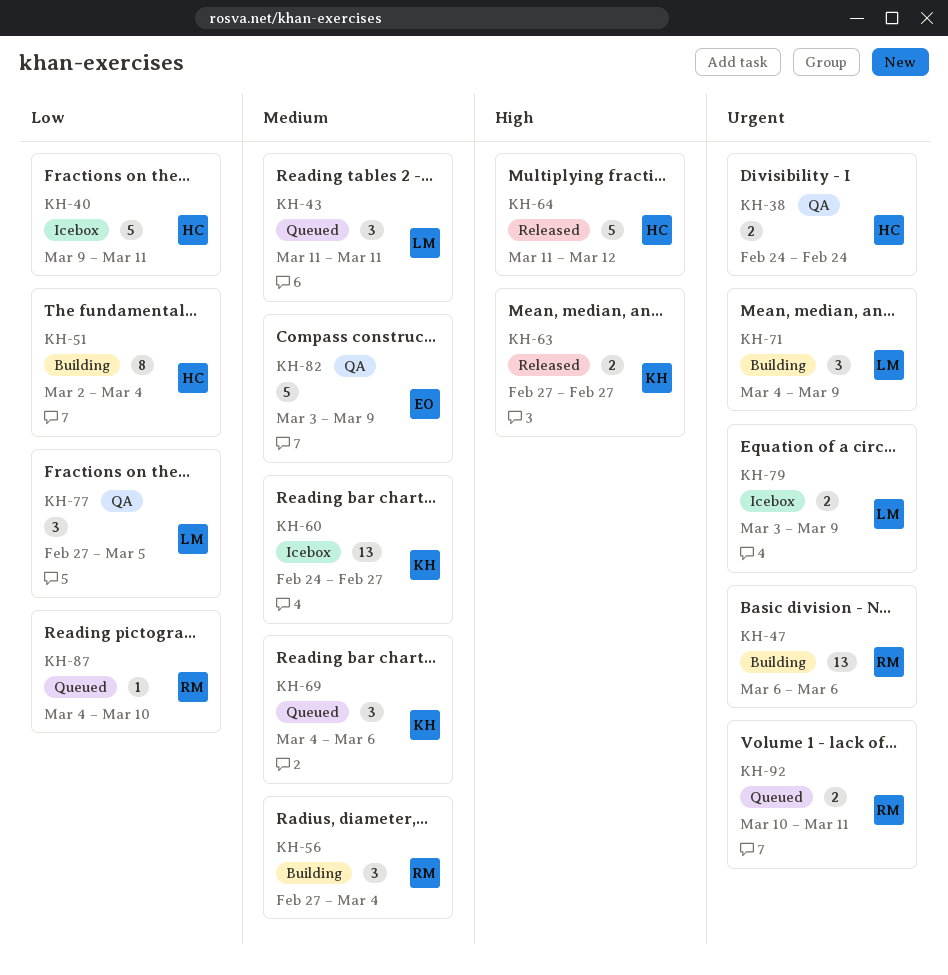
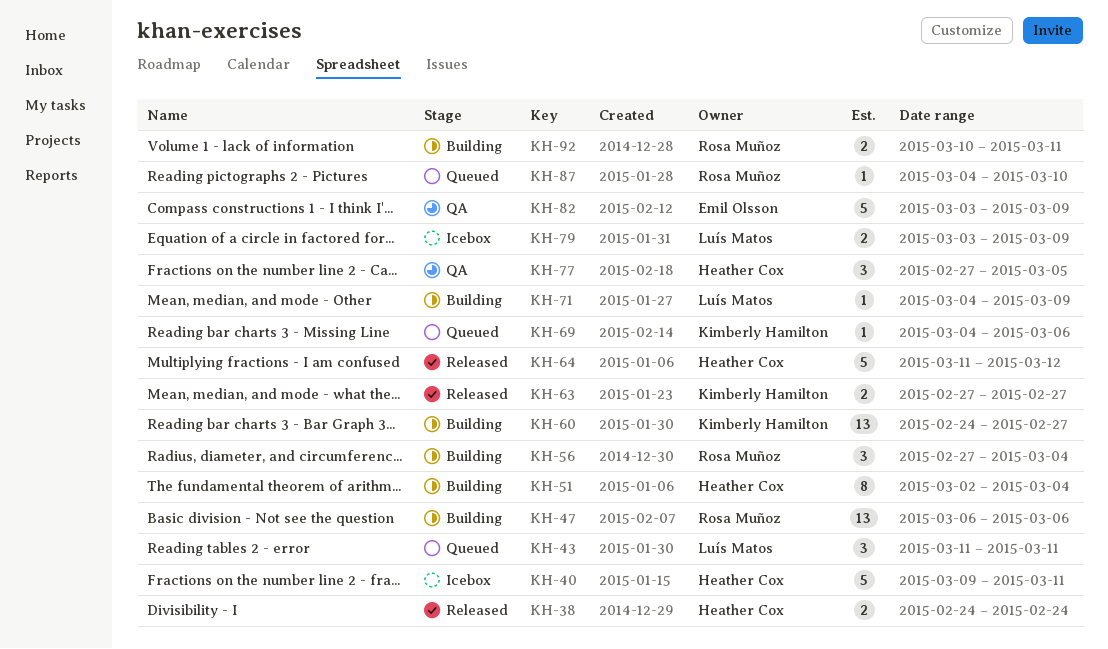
KH-38, status: QA -> Released
KH-60, status: Icebox -> Building
KH-69, estimate: 3 -> 1
KH-71, estimate: 3 -> 1
KH-77, owner: Luís Matos -> Heather Cox
KH-92, status: Queued -> Building

